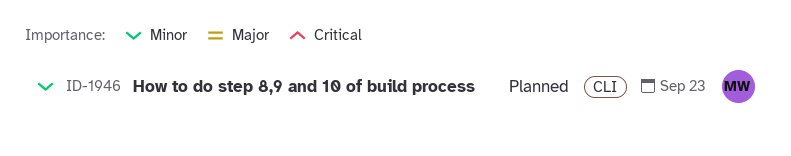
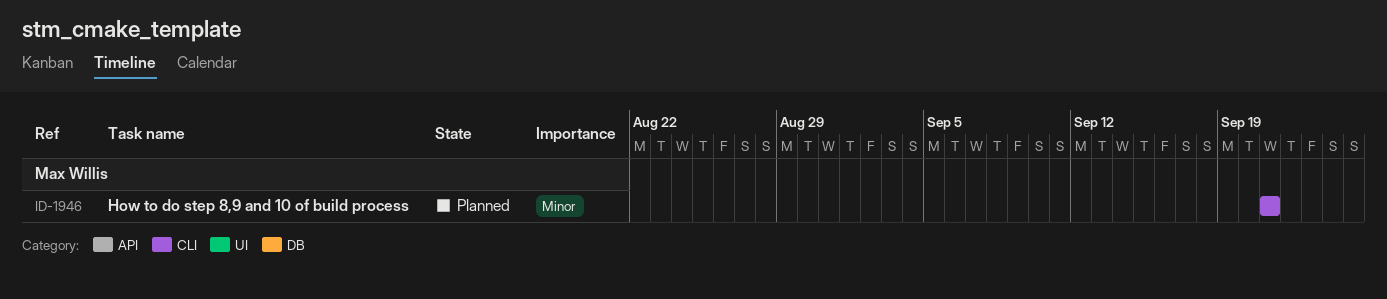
ID-1946, due: Sep 23 -> Sep 21

